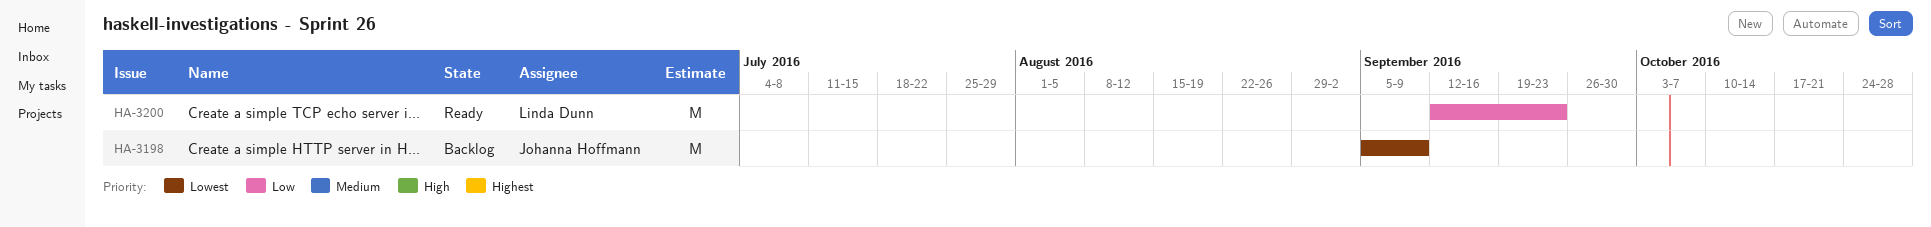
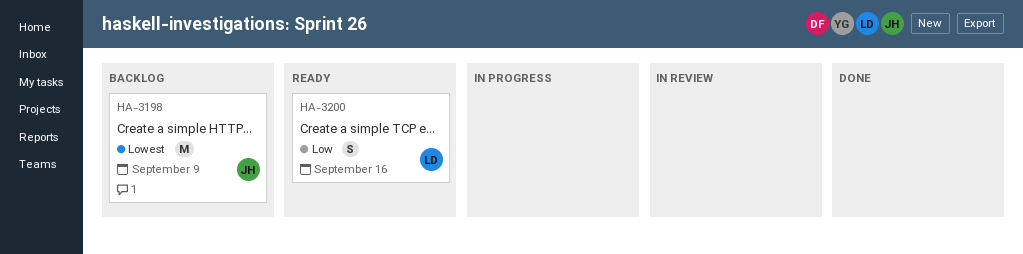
HA-3200, estimate: M -> S
HA-3200, due: Sep 23 -> Sep 16

